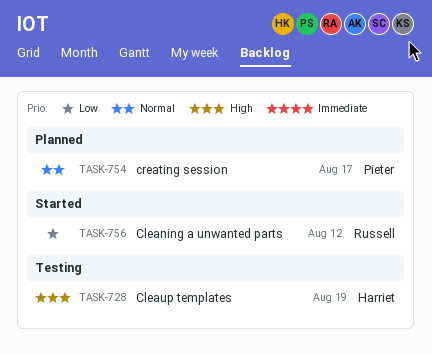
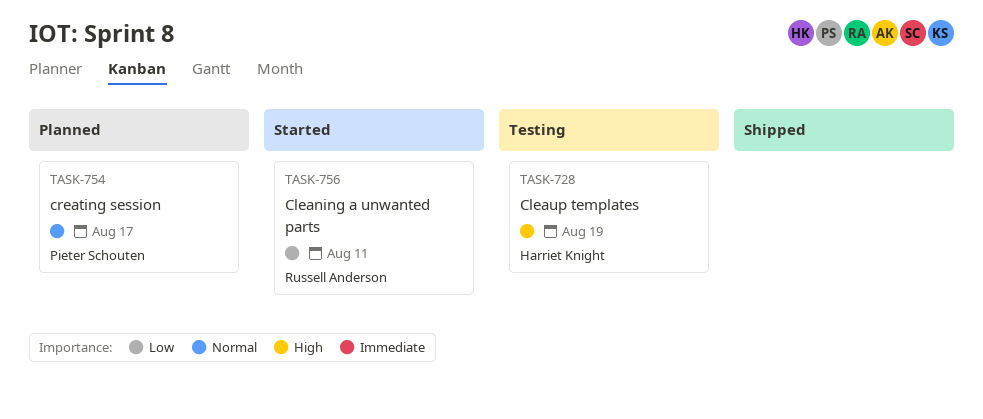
TASK-756, due: Aug 12 -> Aug 11

